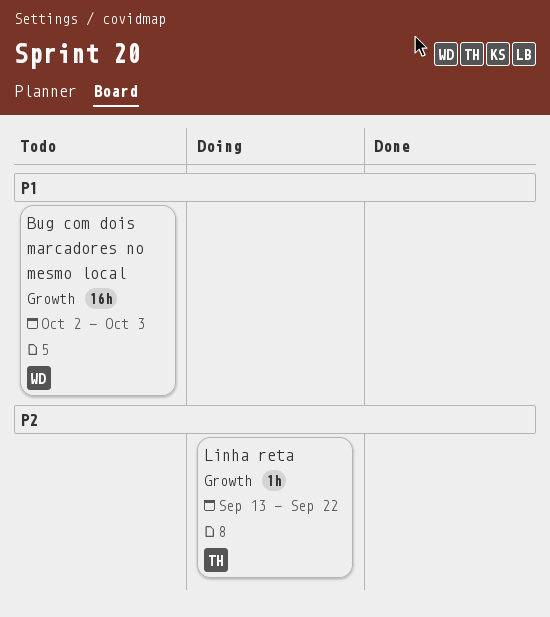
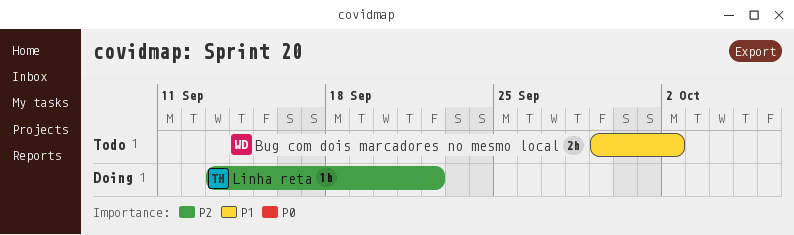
Bug com dois marcadores no mesmo local, estimate: 16h -> 2h
Bug com dois marcadores no mesmo local, start: Oct 2 -> Sep 29
Bug com dois marcadores no mesmo local, due: Oct 3 -> Oct 2

